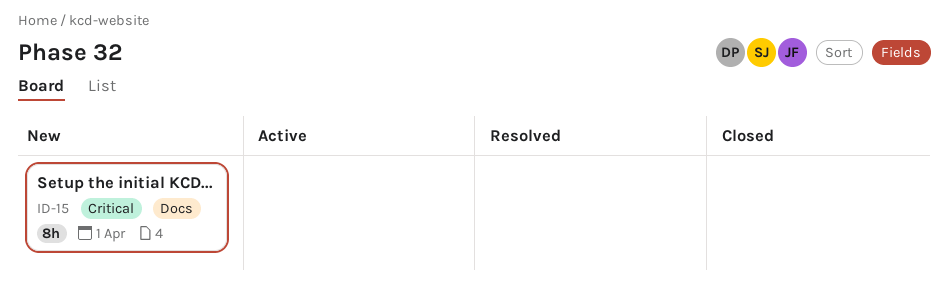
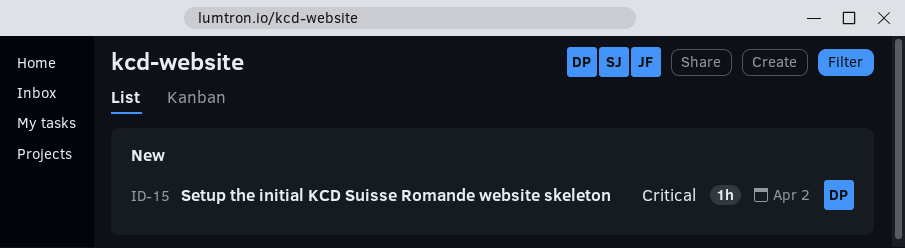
ID-15, estimate: 8h -> 1h
ID-15, due: Apr 1 -> Apr 2

